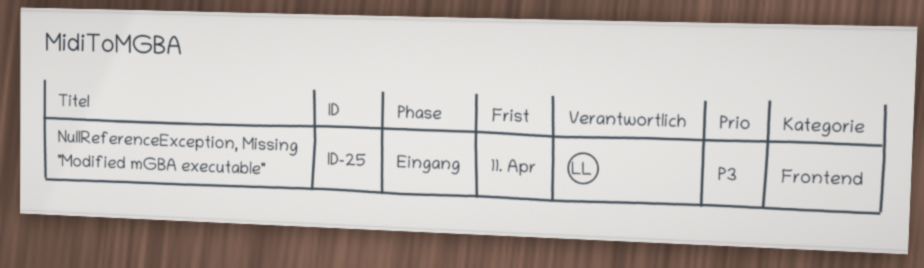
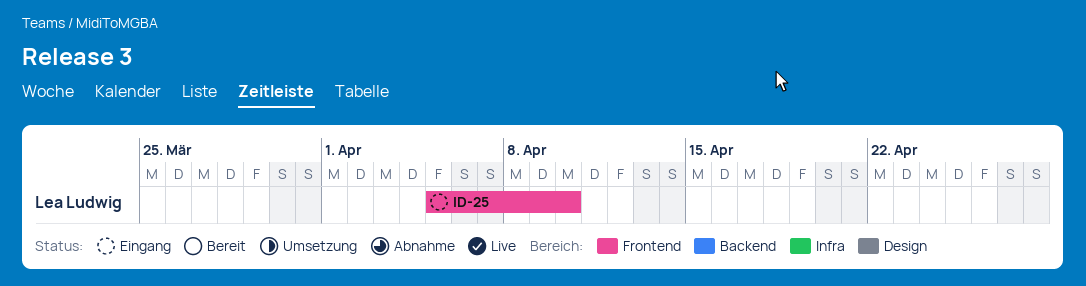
ID-25, due: Apr 11 -> Apr 10

